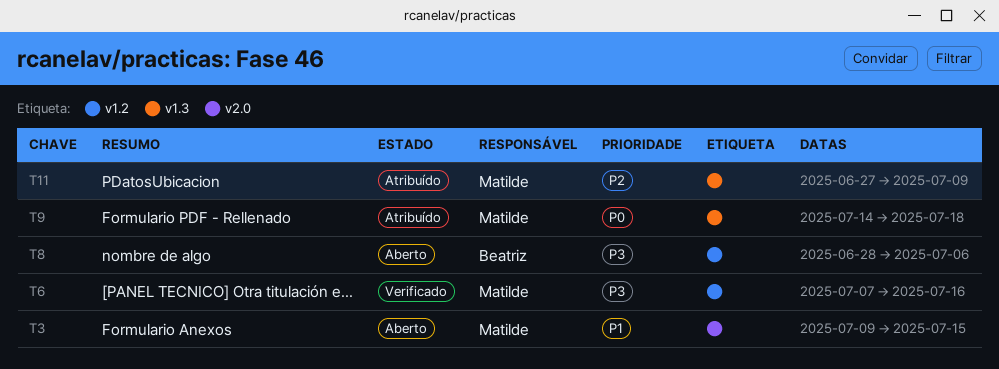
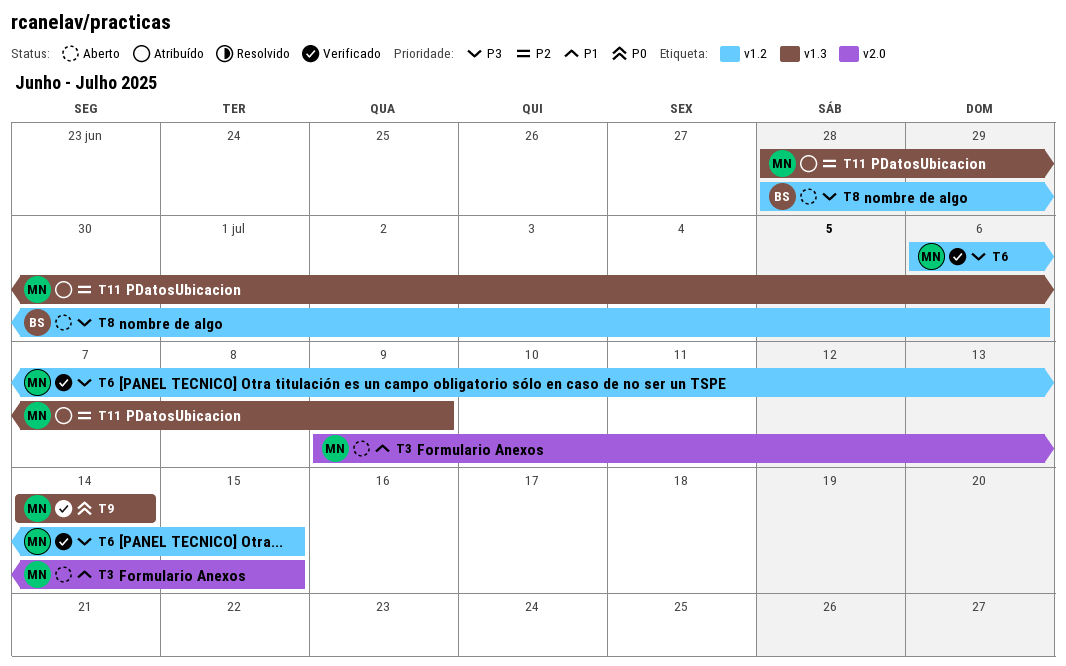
T6, start: Jul 7 -> Jul 6
T6, due: Jul 16 -> Jul 15
T9, status: Atribuído -> Verificado
T9, due: Jul 18 -> Jul 14
T11, start: Jun 27 -> Jun 28

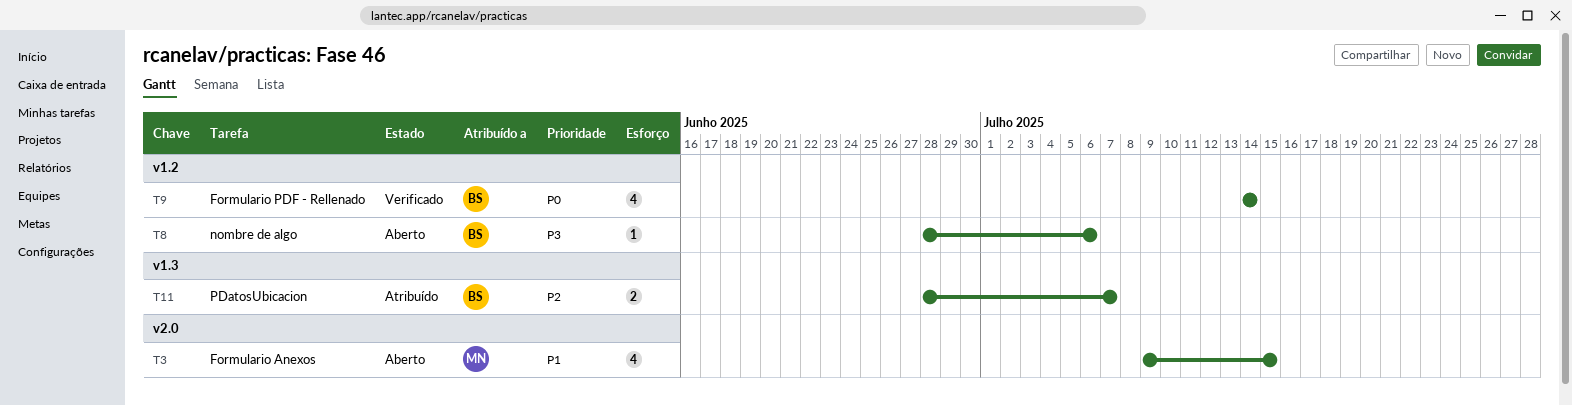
T6: present -> none
T9, owner: MN -> BS
T9, label: v1.3 -> v1.2
T11, owner: MN -> BS
T11, due: Jul 9 -> Jul 7

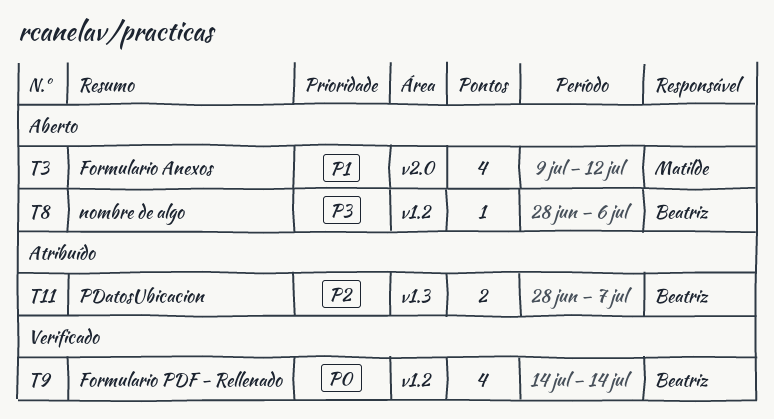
T3, due: Jul 15 -> Jul 12

